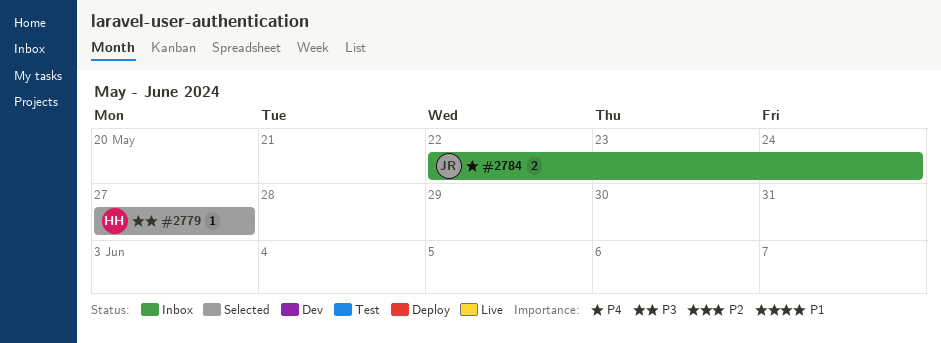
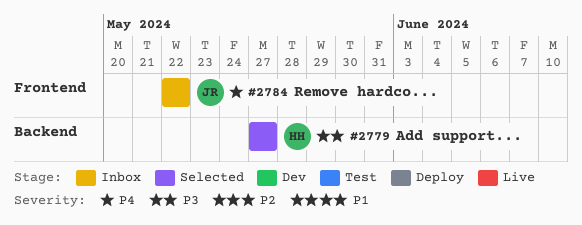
#2784, due: May 24 -> May 22

